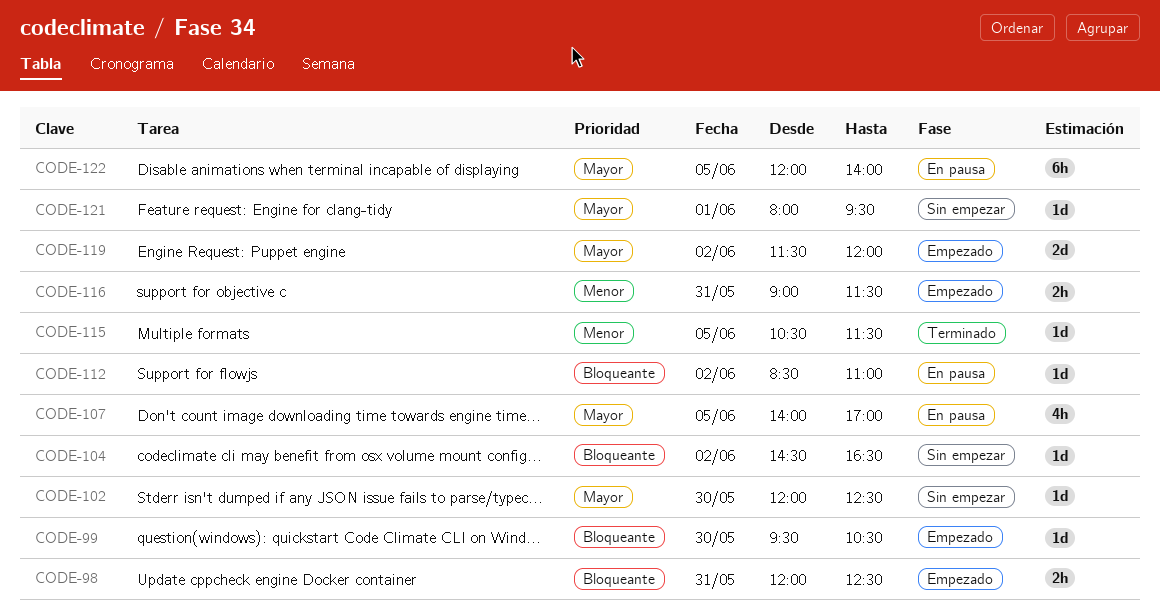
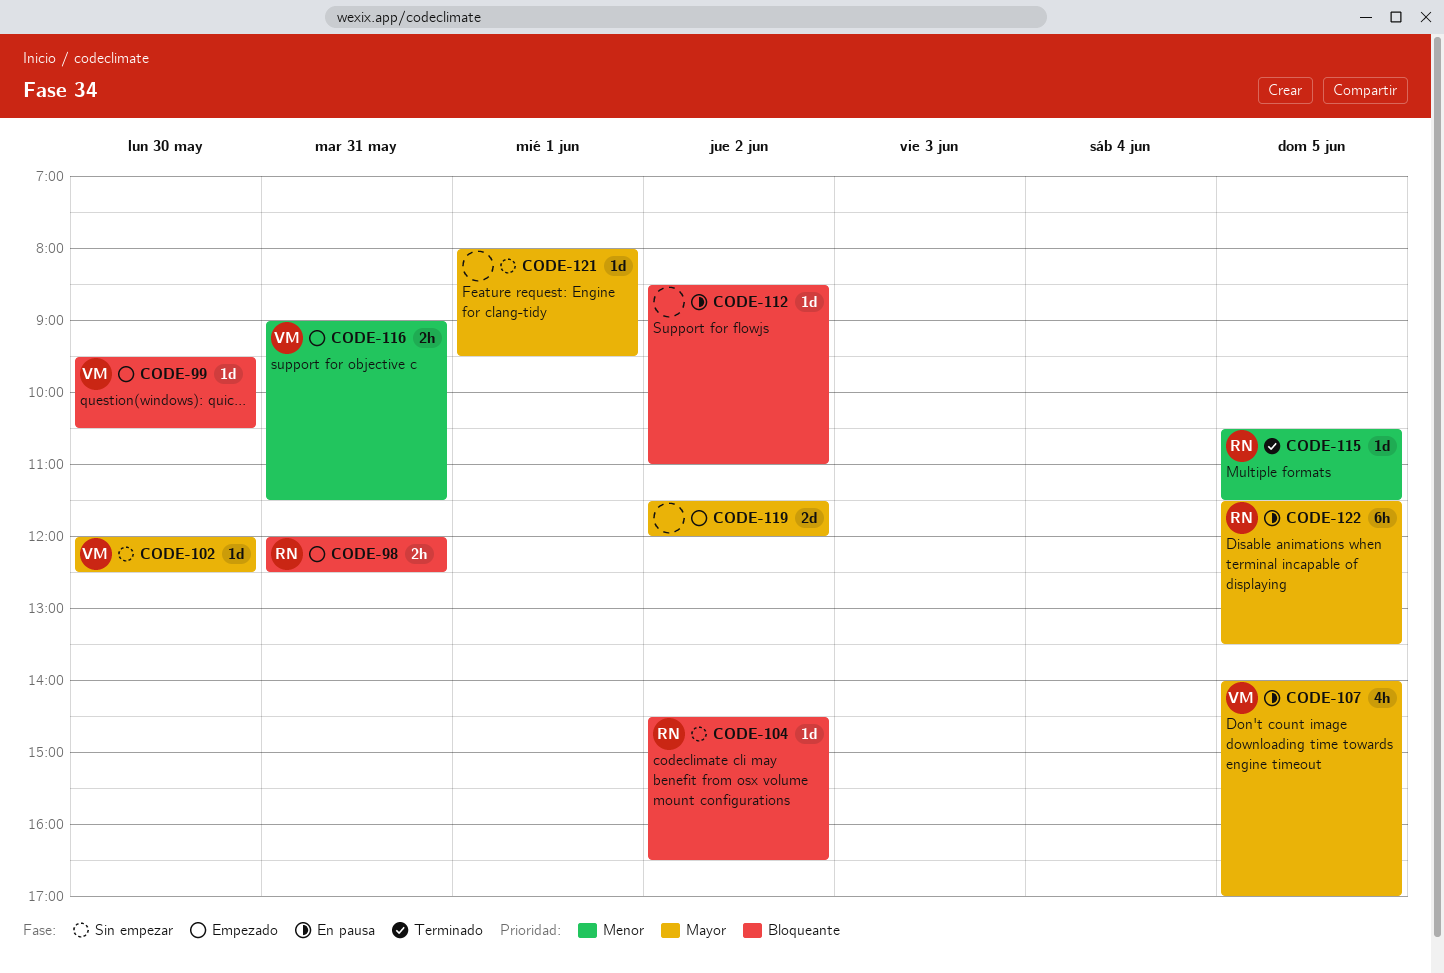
CODE-122, begins: 12:00 -> 11:30
CODE-122, ends: 14:00 -> 13:30

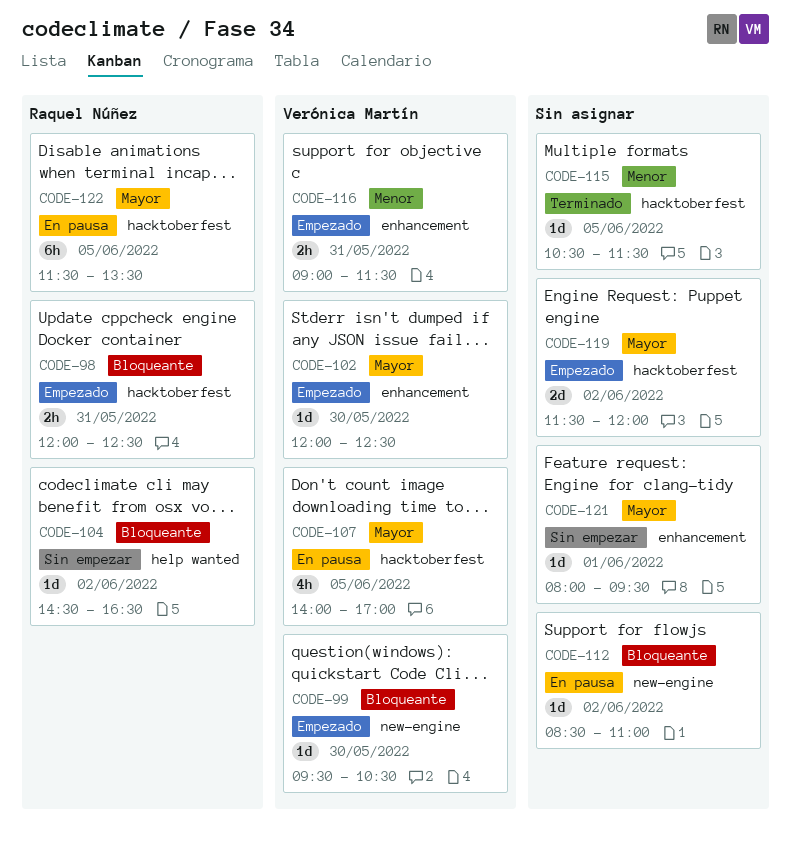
CODE-102, status: Sin empezar -> Empezado
CODE-115, owner: Raquel Núñez -> none

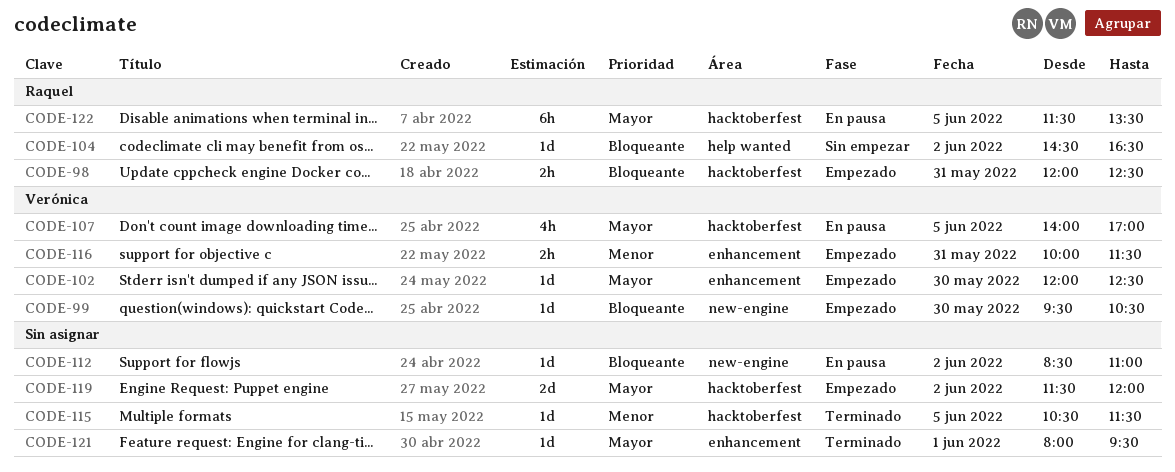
CODE-116, begins: 09:00 -> 10:00
CODE-121, status: Sin empezar -> Terminado

